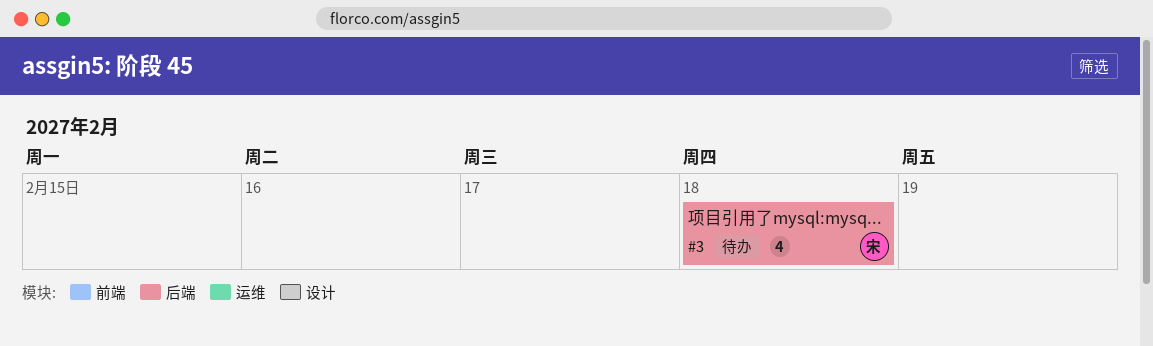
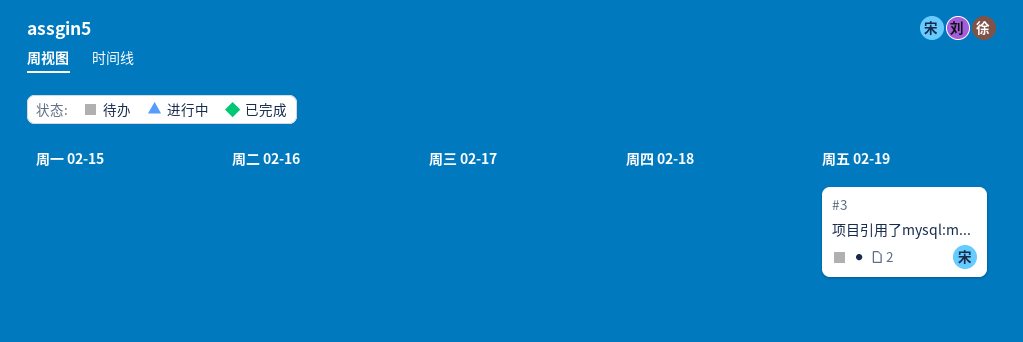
#3, estimate: 4 -> 1
#3, due: Feb 18 -> Feb 19

